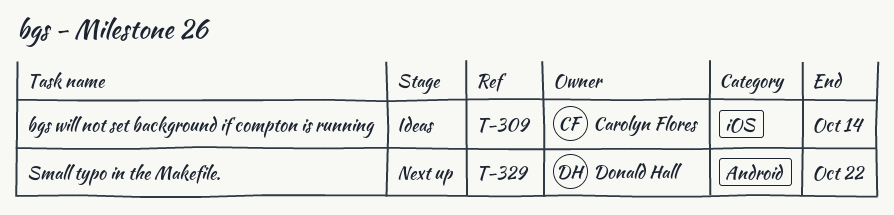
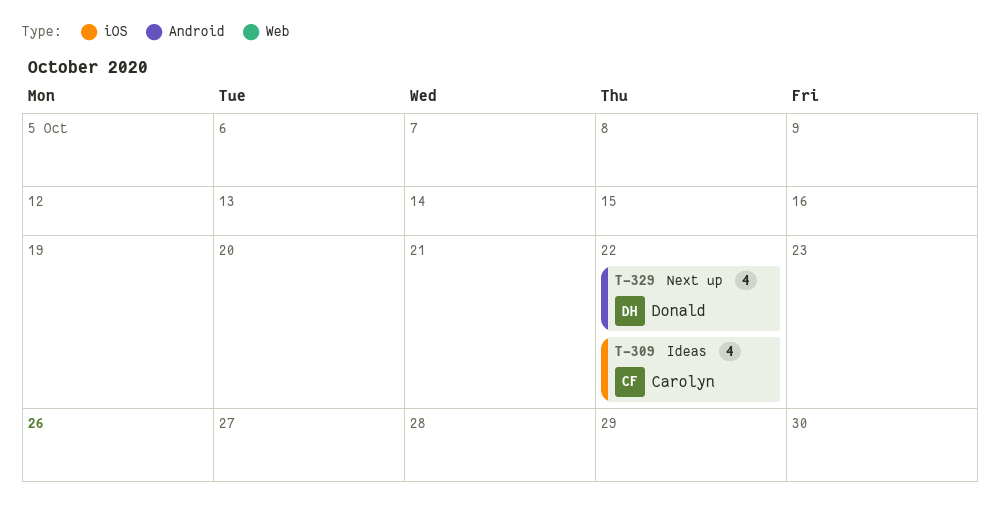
T-309, due: Oct 14 -> Oct 22

